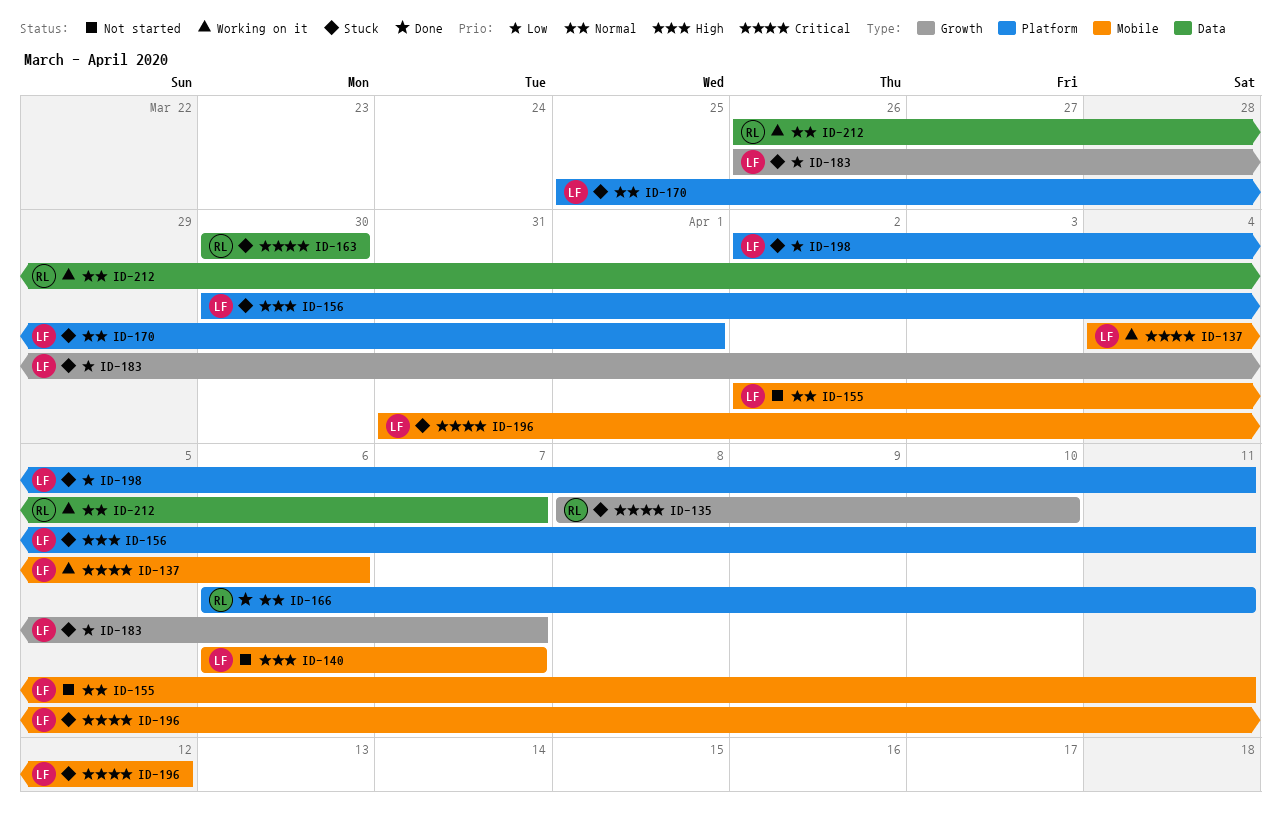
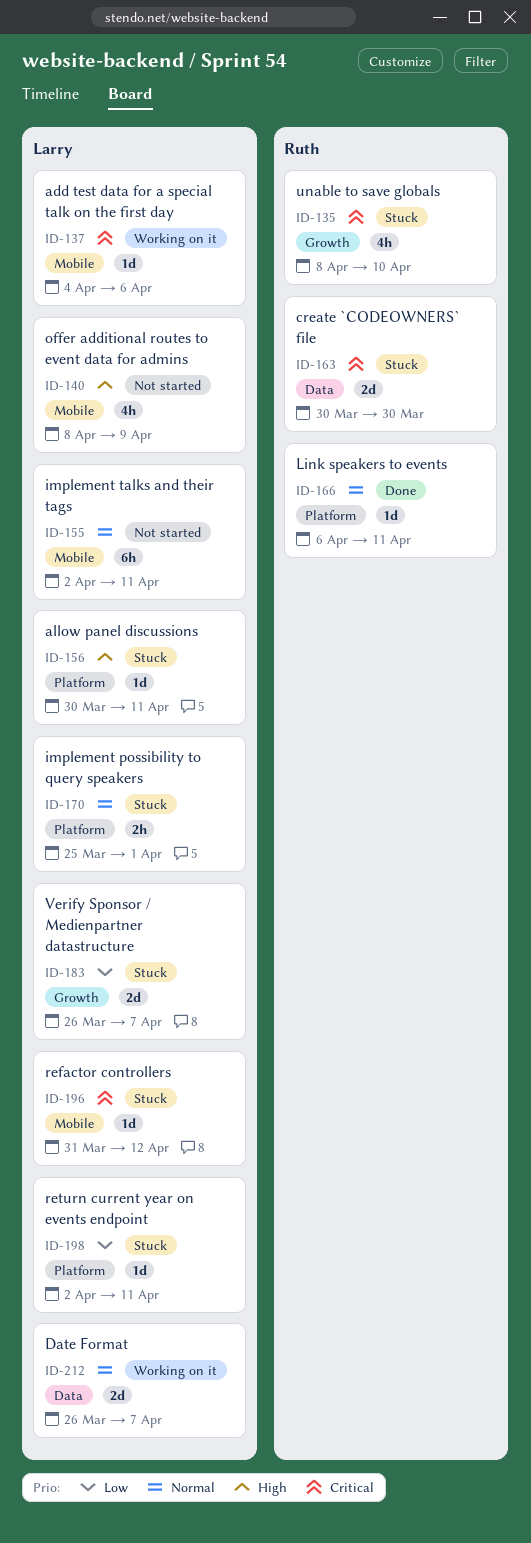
ID-140, start: Apr 6 -> Apr 8
ID-140, due: Apr 7 -> Apr 9
ID-212, owner: Ruth -> Larry

